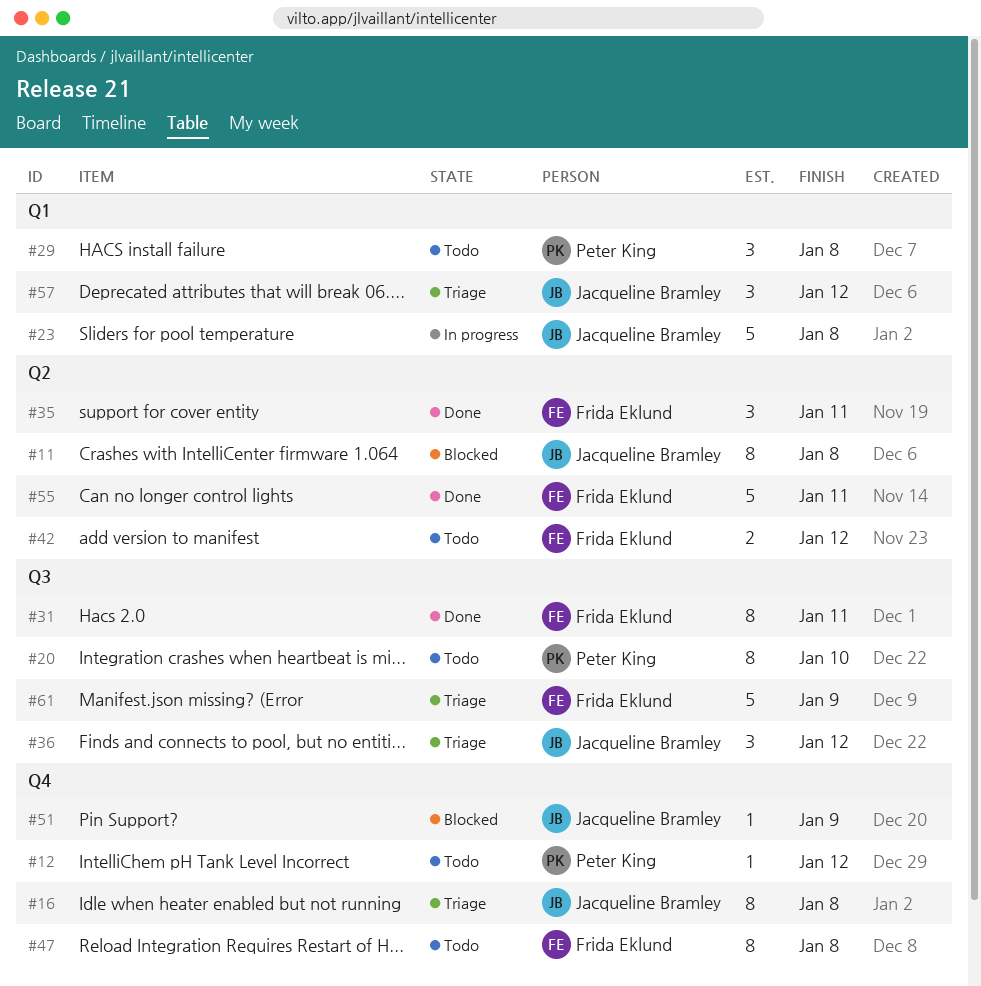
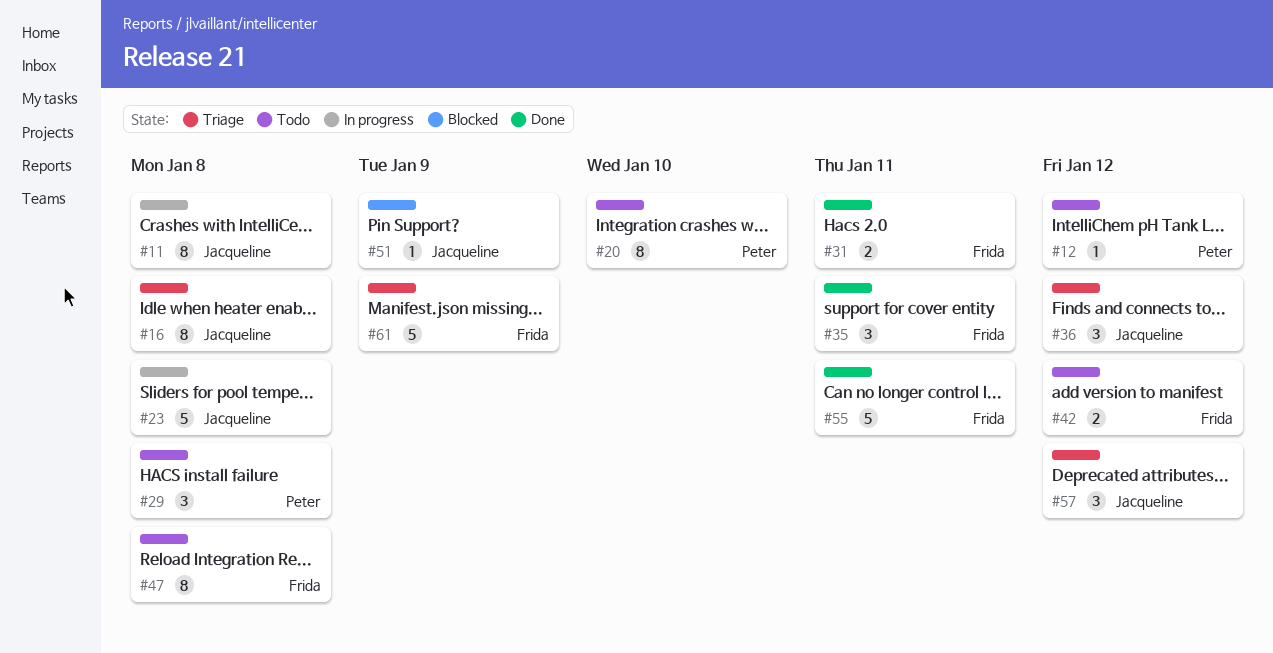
#11, status: Blocked -> In progress
#31, estimate: 8 -> 2

